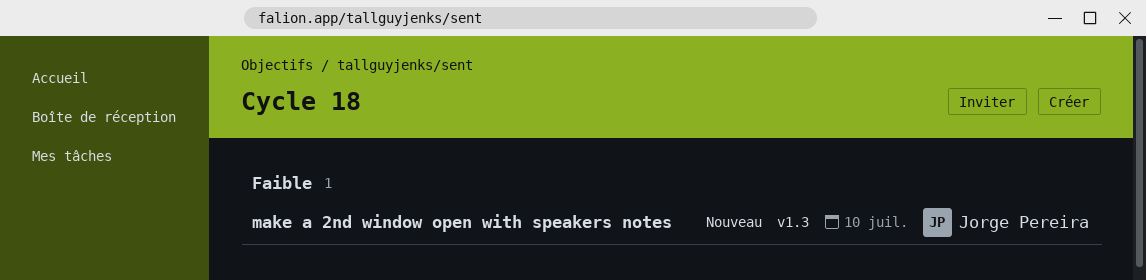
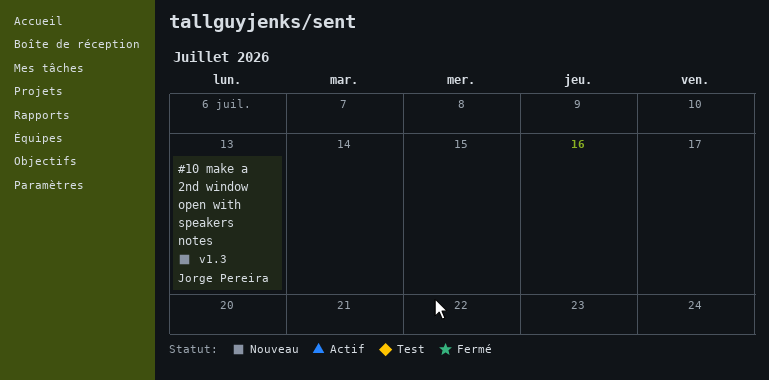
make a 2nd window open with speakers notes, due: Jul 10 -> Jul 13

